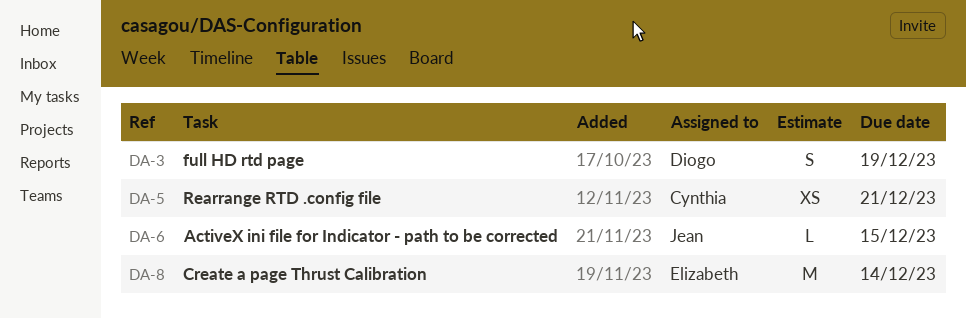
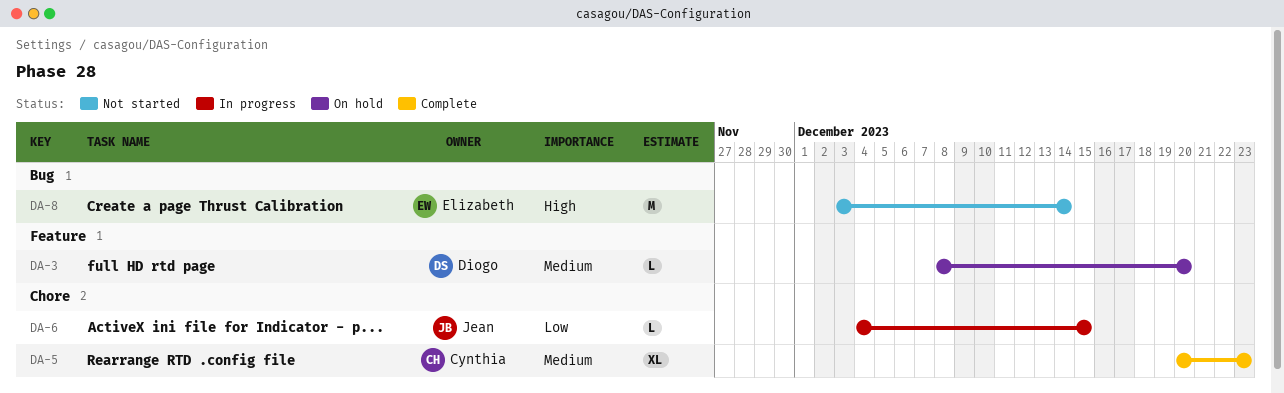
DA-3, estimate: S -> L
DA-3, due: Dec 19 -> Dec 20
DA-5, estimate: XS -> XL
DA-5, due: Dec 21 -> Dec 23

